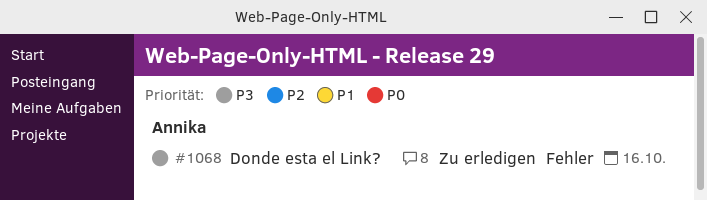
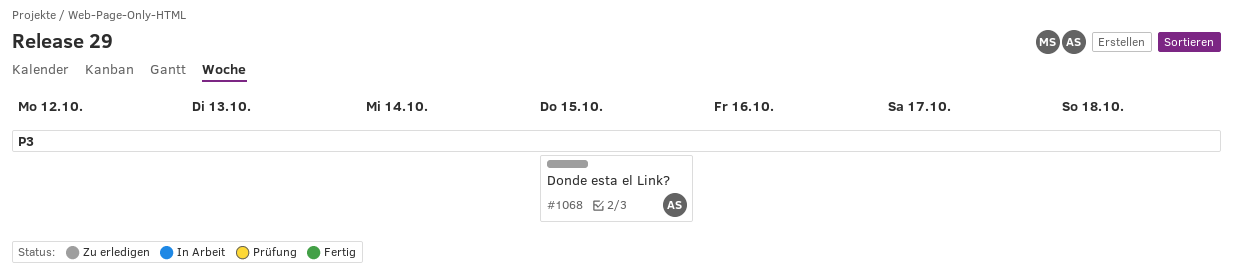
#1068, due: Oct 16 -> Oct 15

